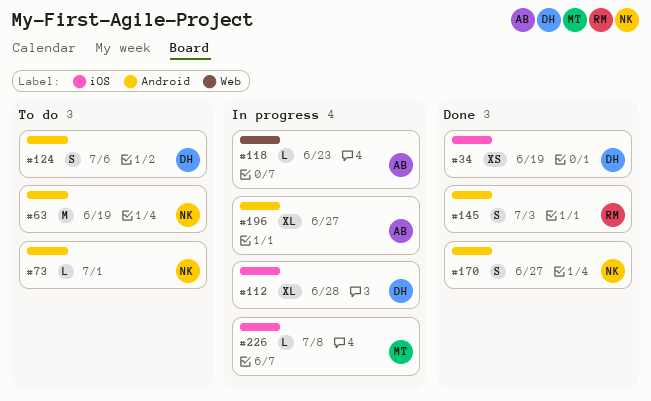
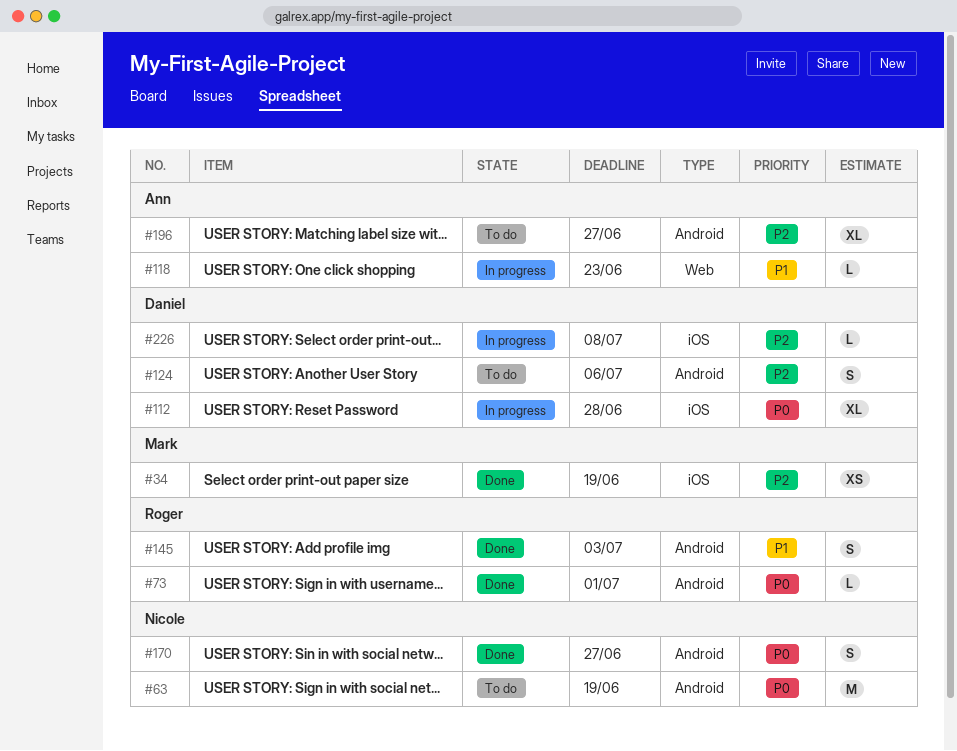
#34, owner: Daniel -> Mark
#73, status: To do -> Done
#73, owner: Nicole -> Roger
#196, status: In progress -> To do
#226, owner: Mark -> Daniel

